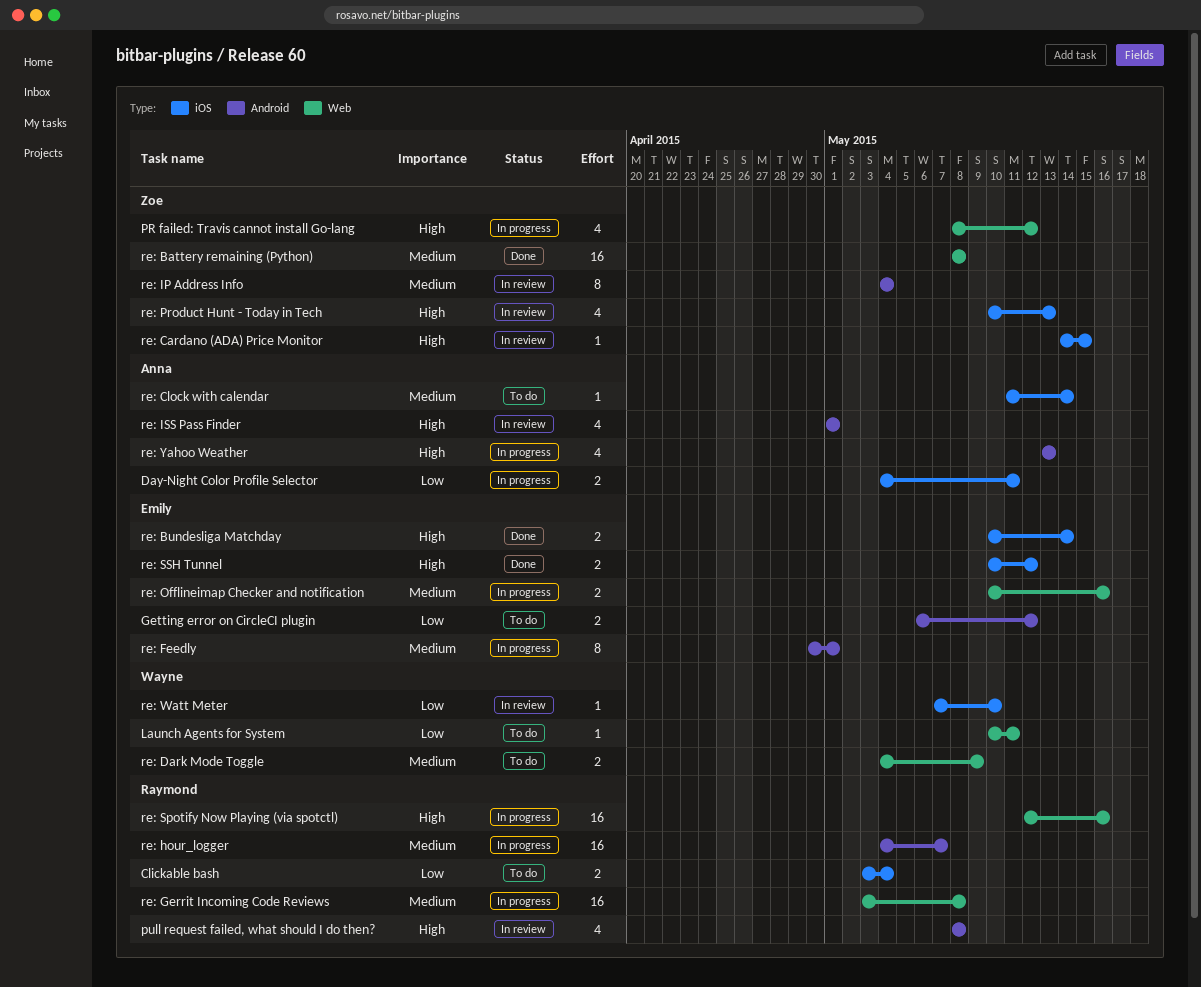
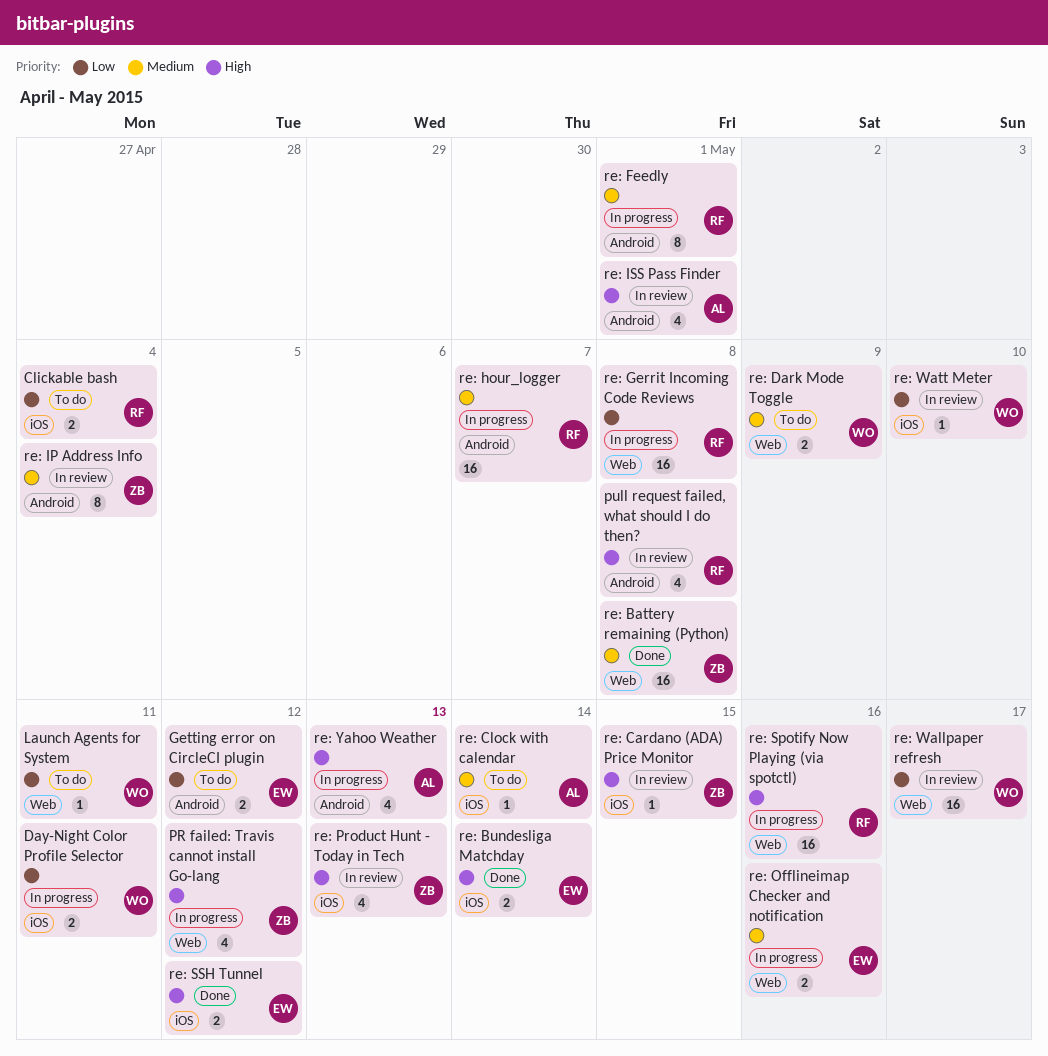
Day-Night Color Profile Selector, owner: Anna -> Wayne
re: Feedly, owner: Emily -> Raymond
re: Gerrit Incoming Code Reviews, priority: Medium -> Low
re: Wallpaper refresh: none -> present

